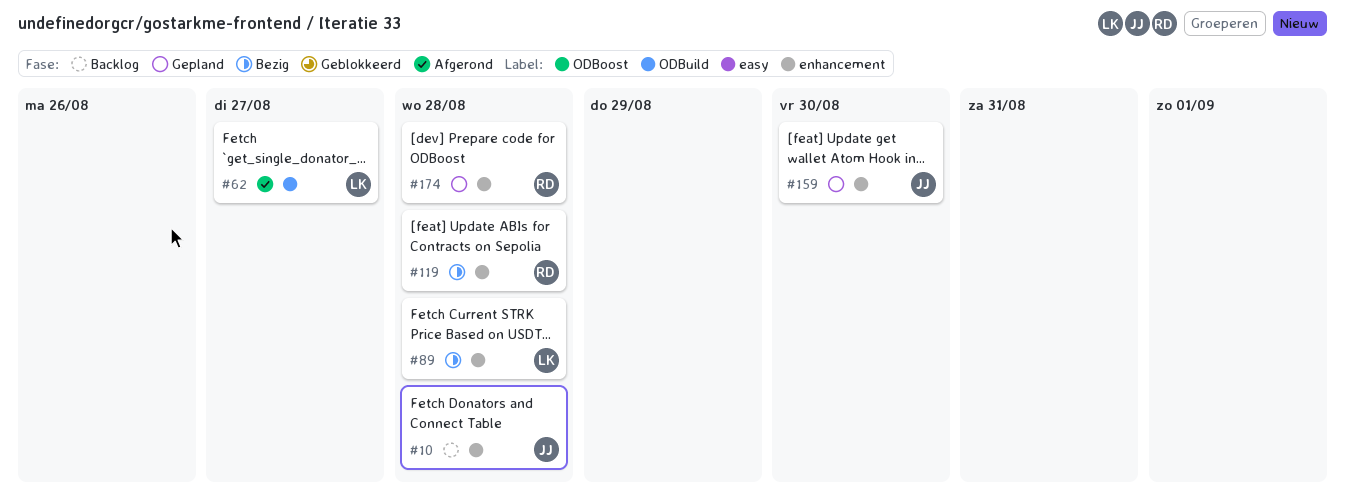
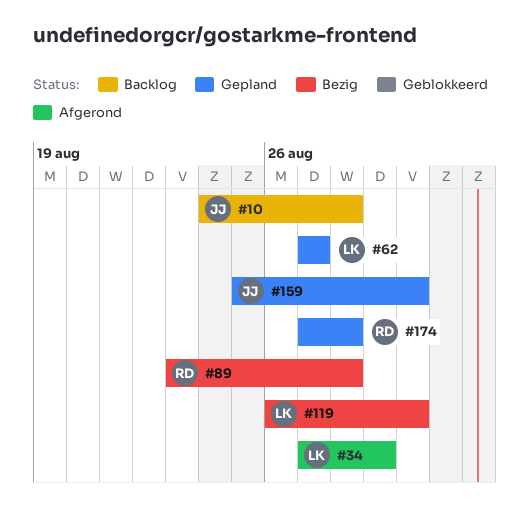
#34: none -> present
#62, status: Afgerond -> Gepland
#89, owner: LK -> RD
#119, owner: RD -> LK
#119, due: Aug 28 -> Aug 30

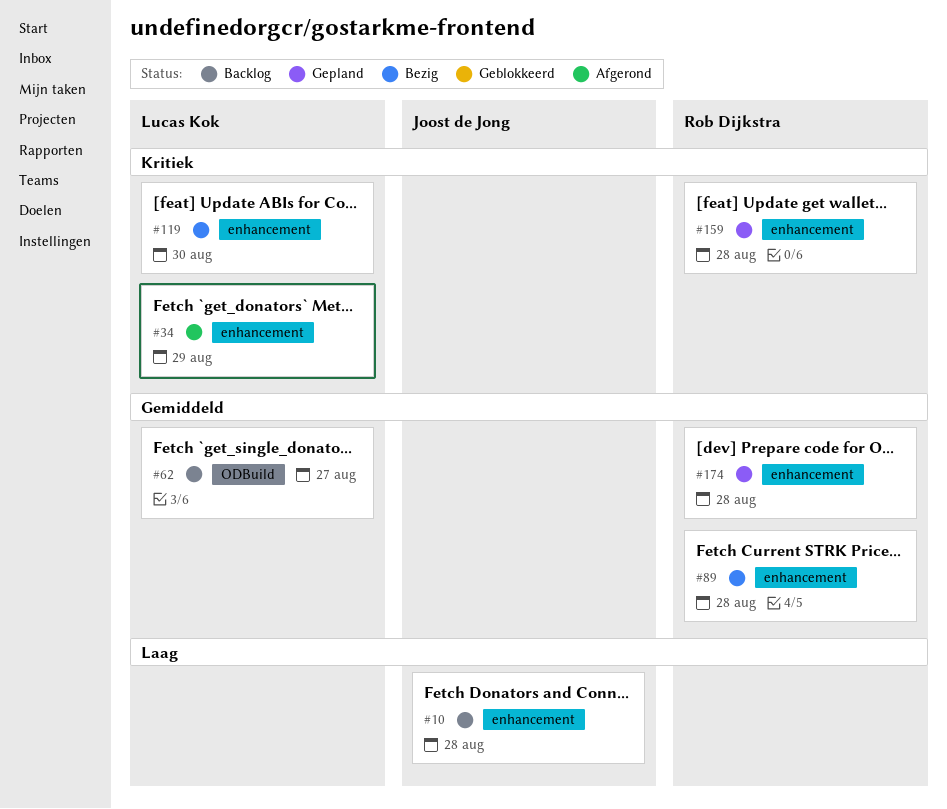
#62, status: Gepland -> Backlog
#159, owner: Joost de Jong -> Rob Dijkstra
#159, due: Aug 30 -> Aug 28

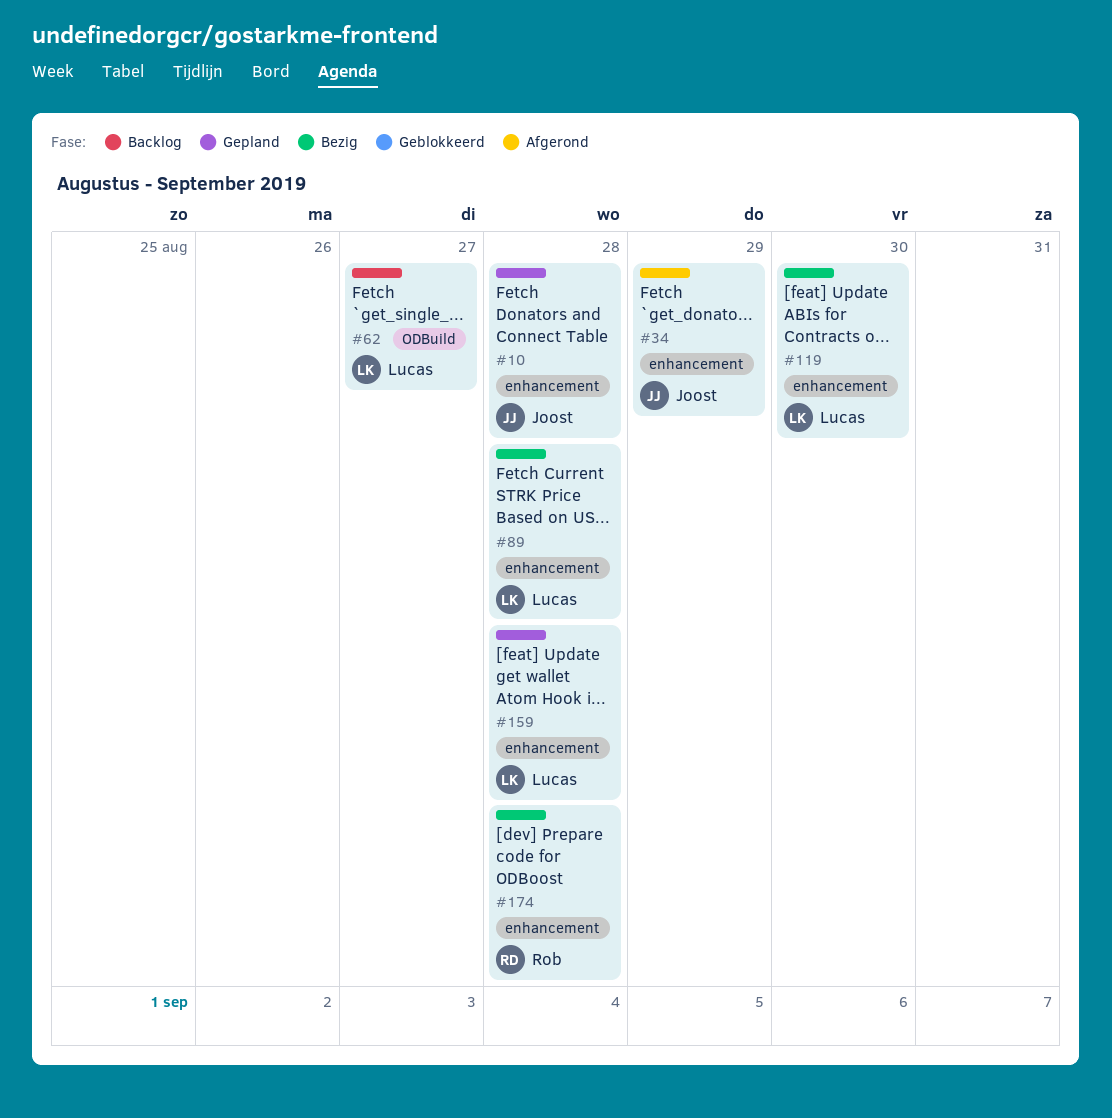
#10, status: Backlog -> Gepland
#34, owner: Lucas Kok -> Joost de Jong
#89, owner: Rob Dijkstra -> Lucas Kok
#159, owner: Rob Dijkstra -> Lucas Kok
#174, status: Gepland -> Bezig

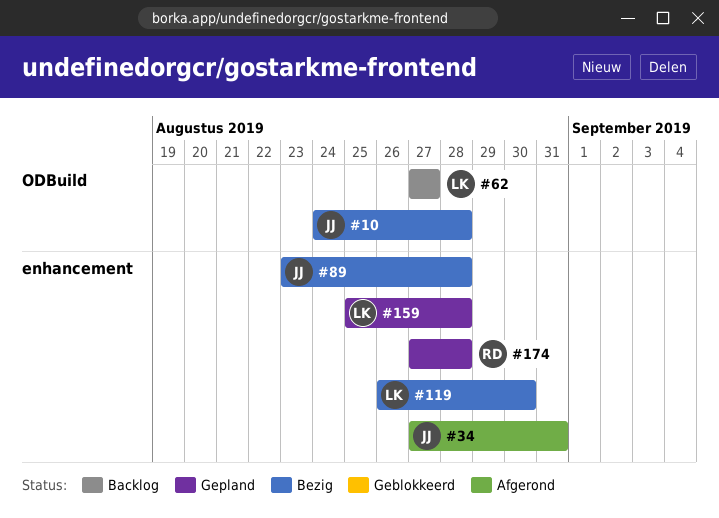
#10, status: Gepland -> Bezig
#10, label: enhancement -> ODBuild
#34, due: Aug 29 -> Aug 31
#89, owner: Lucas -> Joost
#174, status: Bezig -> Gepland

